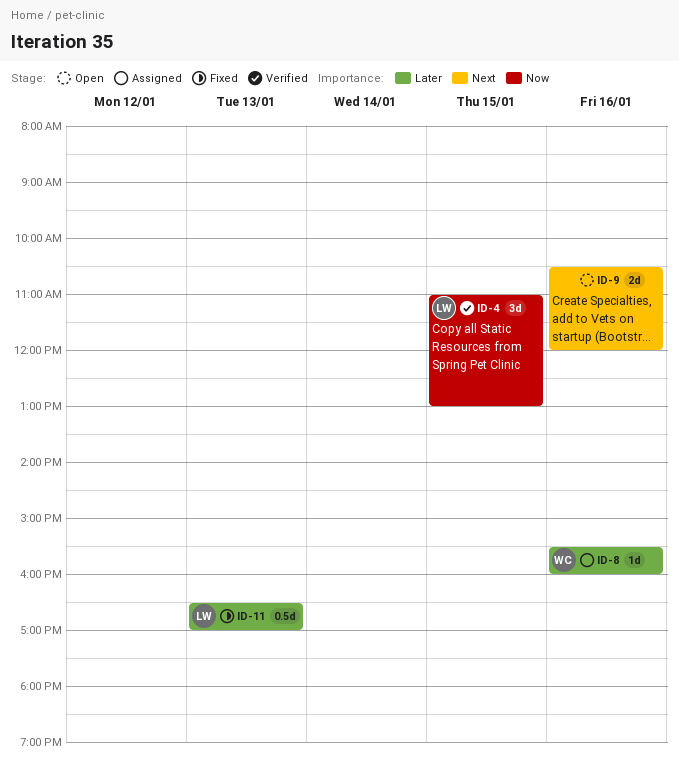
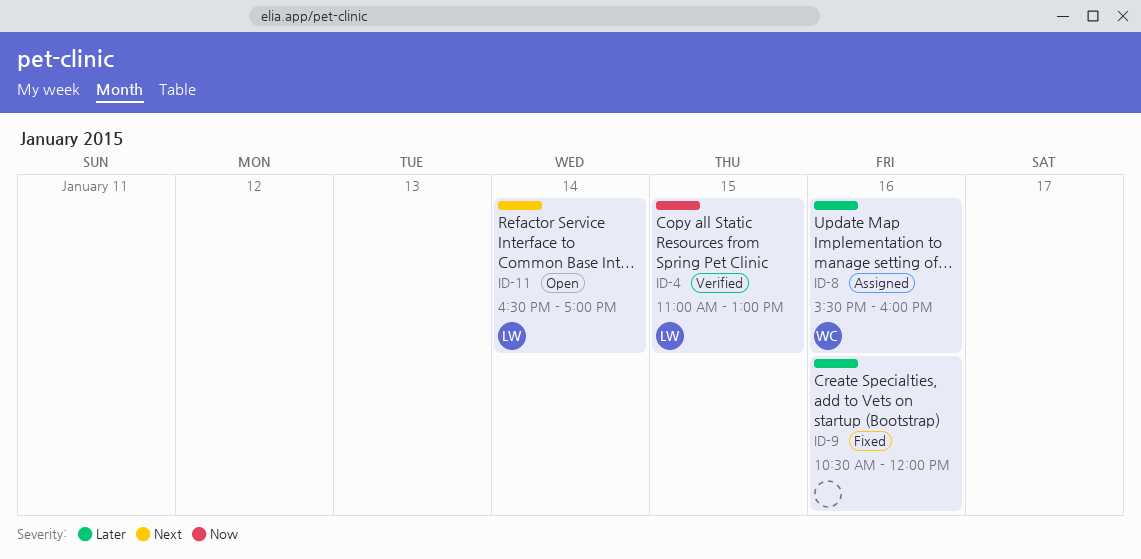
ID-9, status: Open -> Fixed
ID-9, priority: Next -> Later
ID-11, status: Fixed -> Open
ID-11, priority: Later -> Next
ID-11, day: Jan 13 -> Jan 14

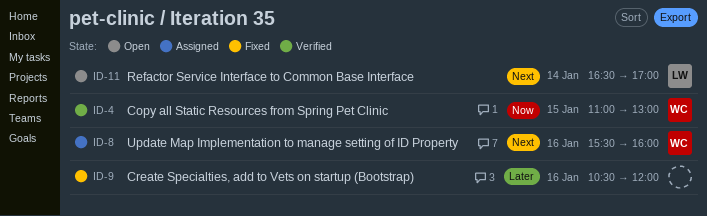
ID-4, owner: LW -> WC
ID-8, priority: Later -> Next

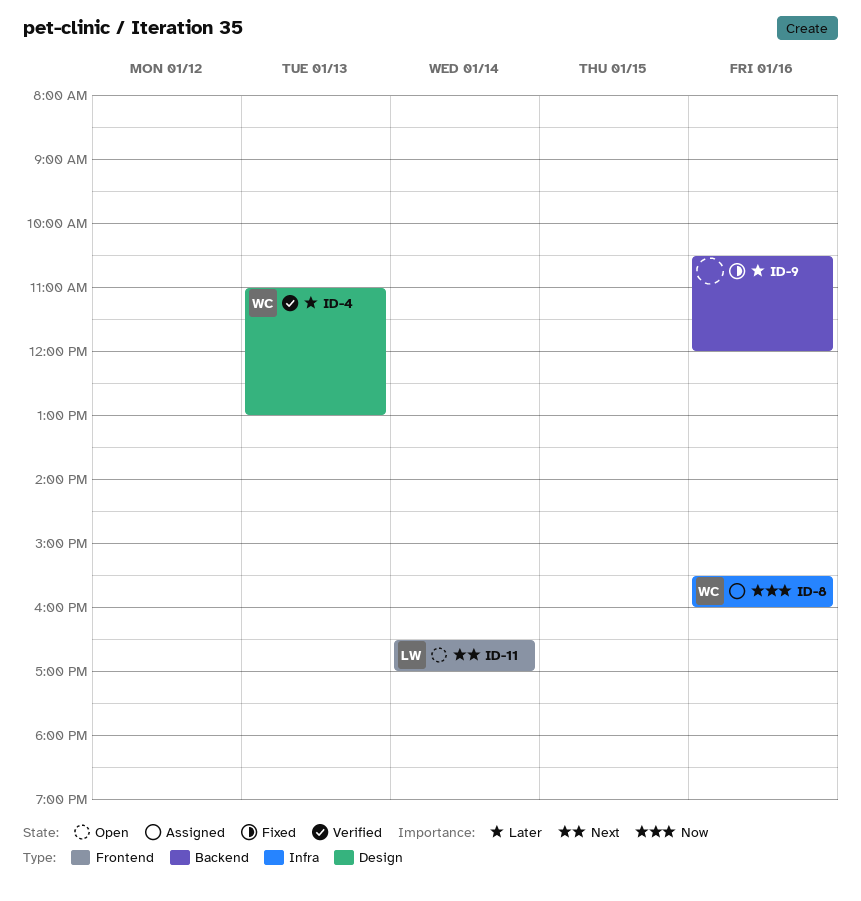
ID-4, priority: Now -> Later
ID-4, day: Jan 15 -> Jan 13
ID-8, priority: Next -> Now

